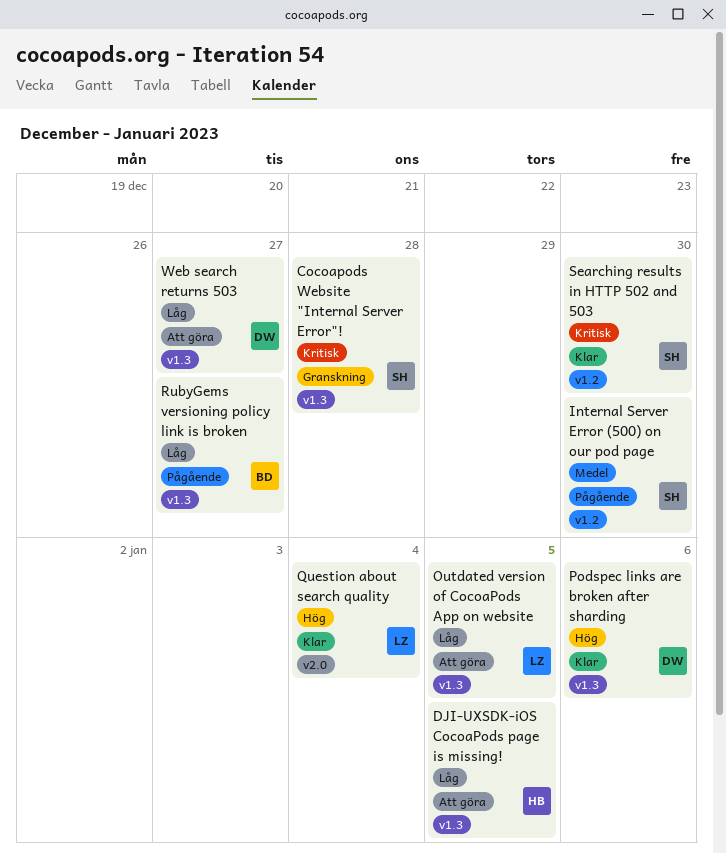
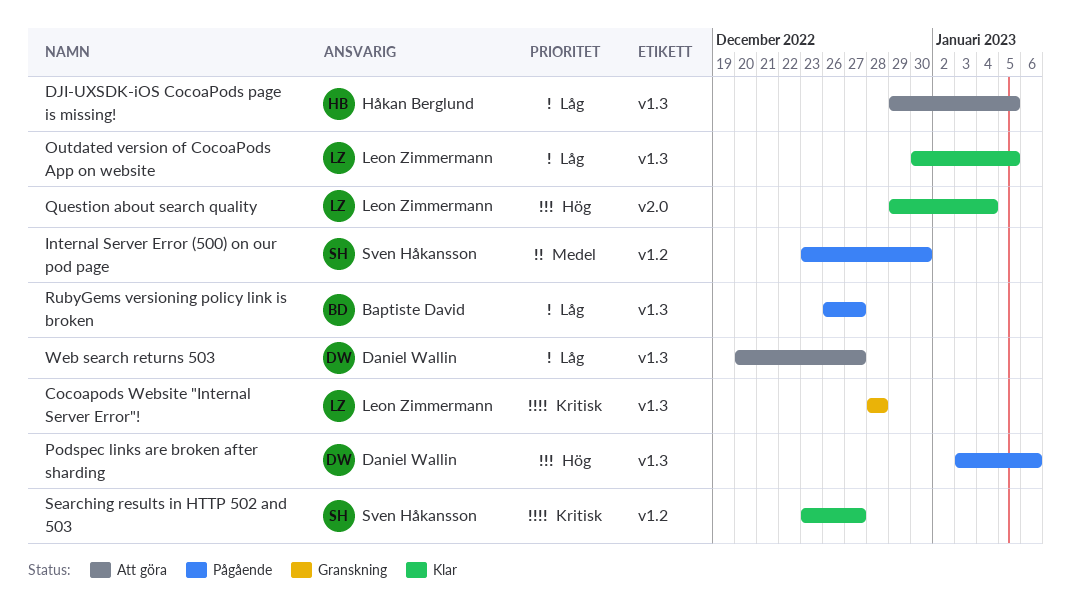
Cocoapods Website "Internal Server Error"!, owner: Sven Håkansson -> Leon Zimmermann
Outdated version of CocoaPods App on website, status: Att göra -> Klar
Podspec links are broken after sharding, status: Klar -> Pågående
Searching results in HTTP 502 and 503, due: Dec 30 -> Dec 27

